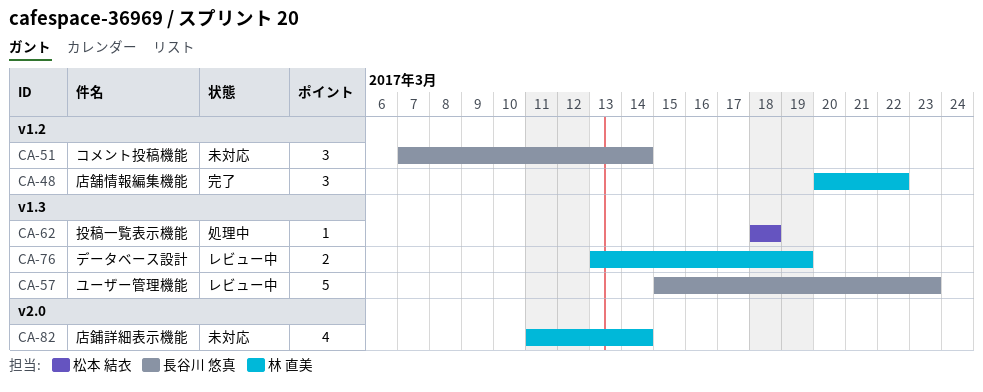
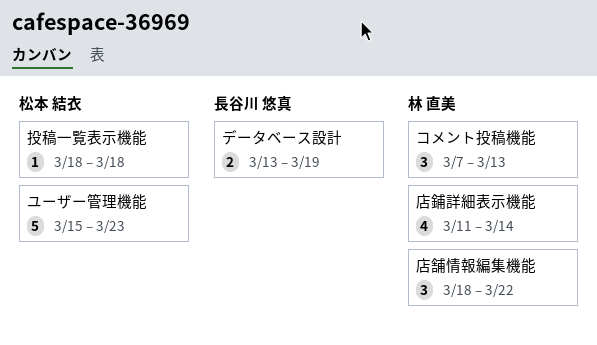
コメント投稿機能, owner: 長谷川 悠真 -> 林 直美
コメント投稿機能, due: Mar 14 -> Mar 13
データベース設計, owner: 林 直美 -> 長谷川 悠真
ユーザー管理機能, owner: 長谷川 悠真 -> 松本 結衣
店舗情報編集機能, start: Mar 20 -> Mar 18

